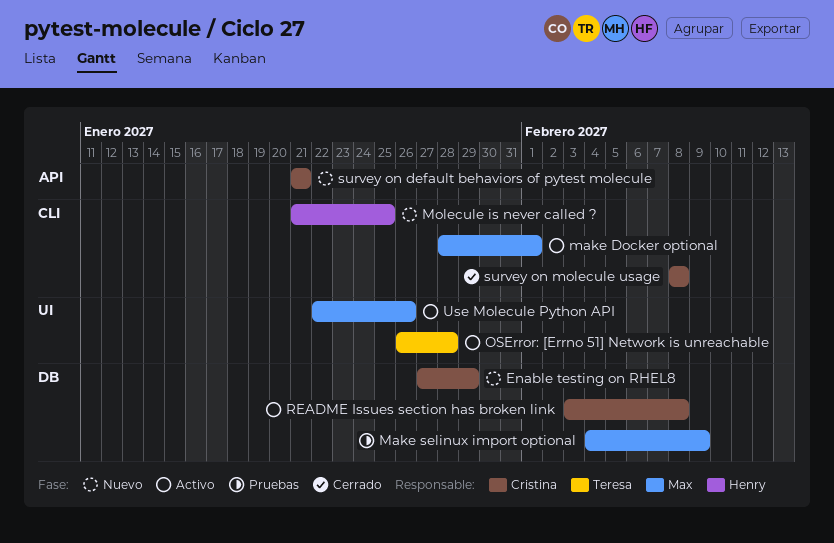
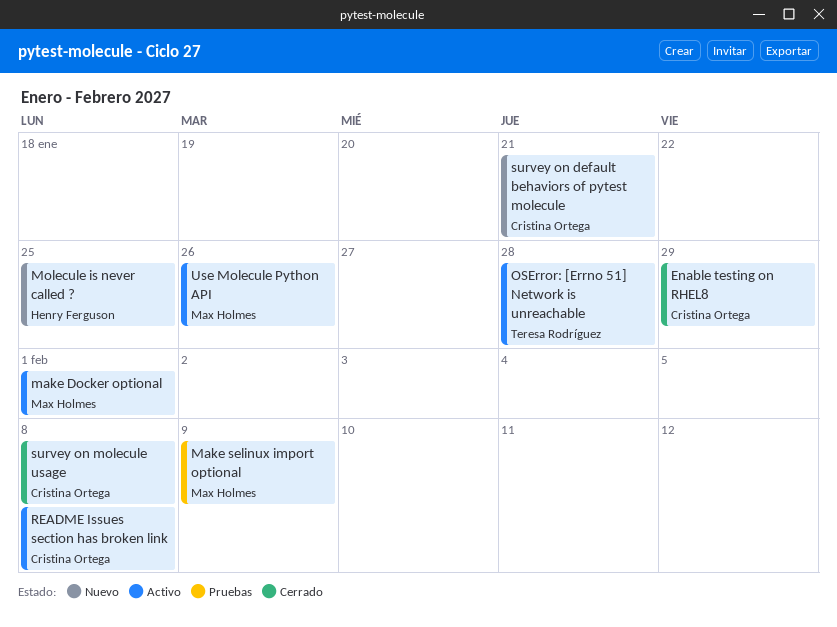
Enable testing on RHEL8, status: Nuevo -> Cerrado

